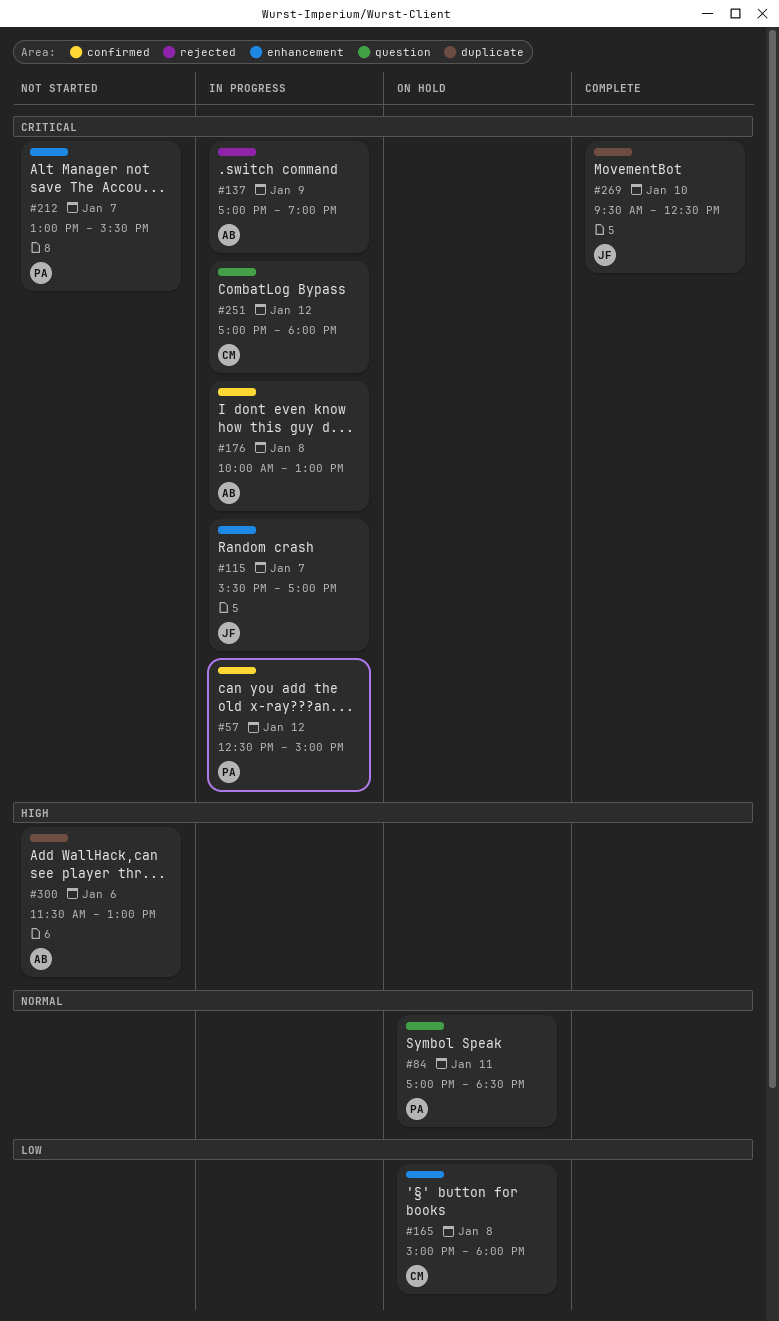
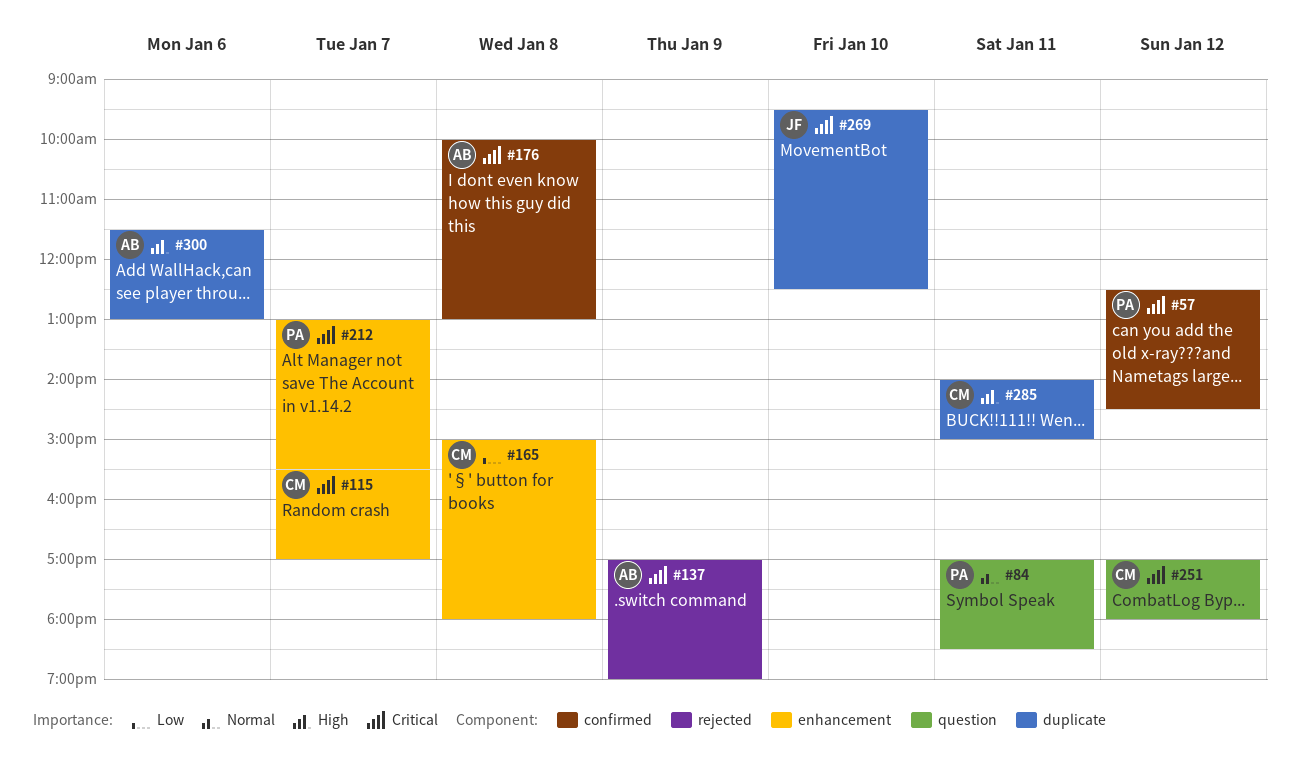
#57, ends: 15:00 -> 14:30
#115, owner: JF -> CM
#285: none -> present

